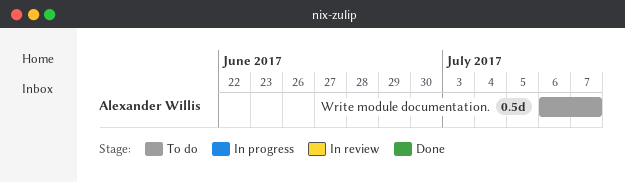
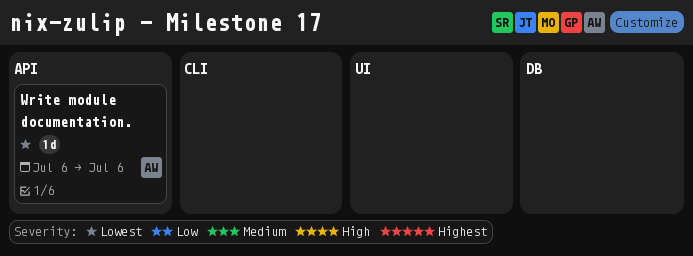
Write module documentation., estimate: 0.5d -> 1d
Write module documentation., due: Jul 7 -> Jul 6

